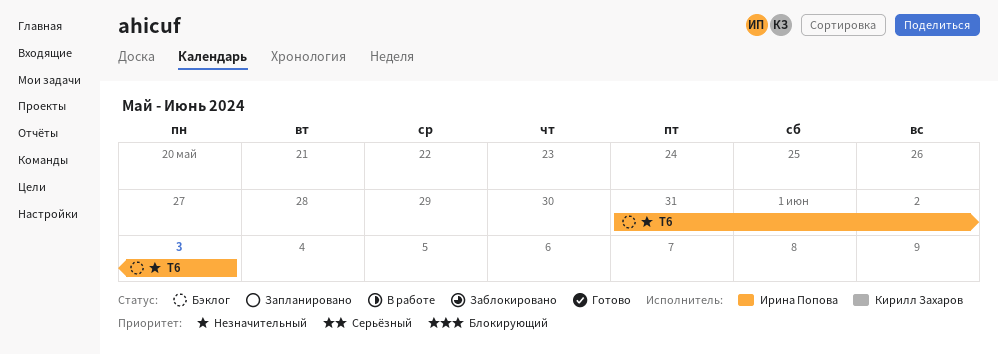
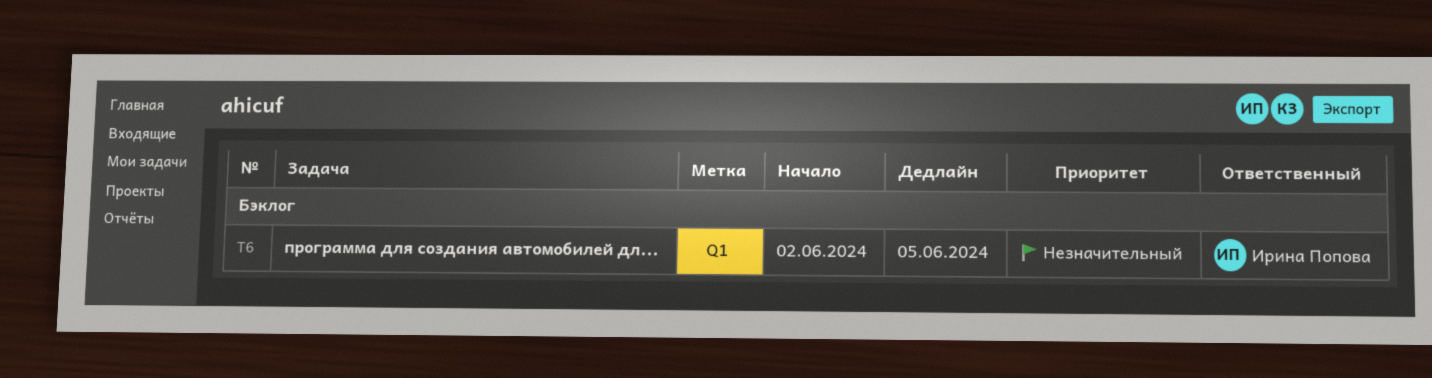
T6, start: May 31 -> Jun 2
T6, due: Jun 3 -> Jun 5

